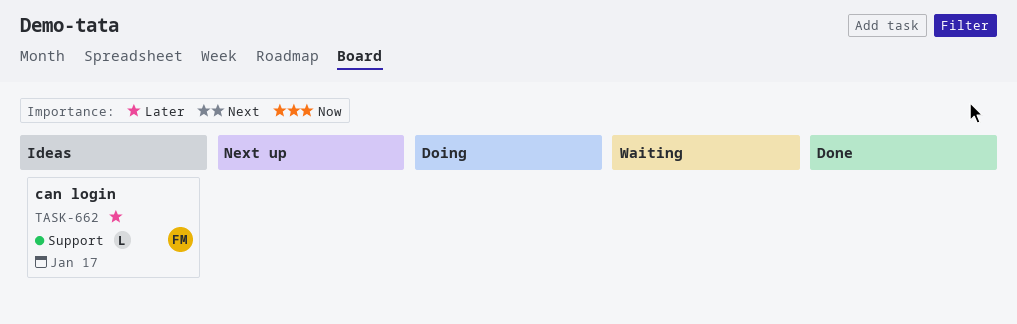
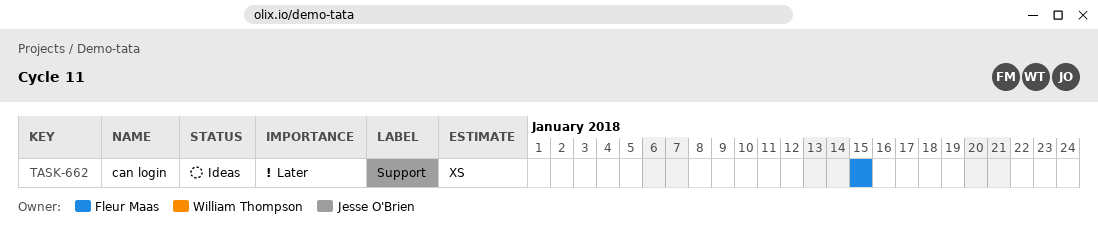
TASK-662, estimate: L -> XS
TASK-662, due: Jan 17 -> Jan 15

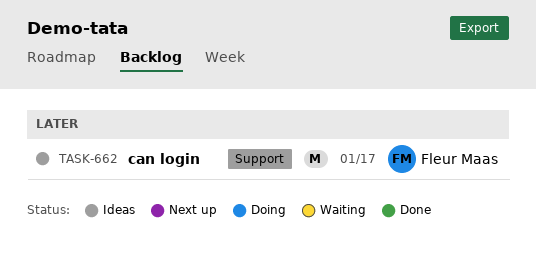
TASK-662, estimate: XS -> M
TASK-662, due: Jan 15 -> Jan 17

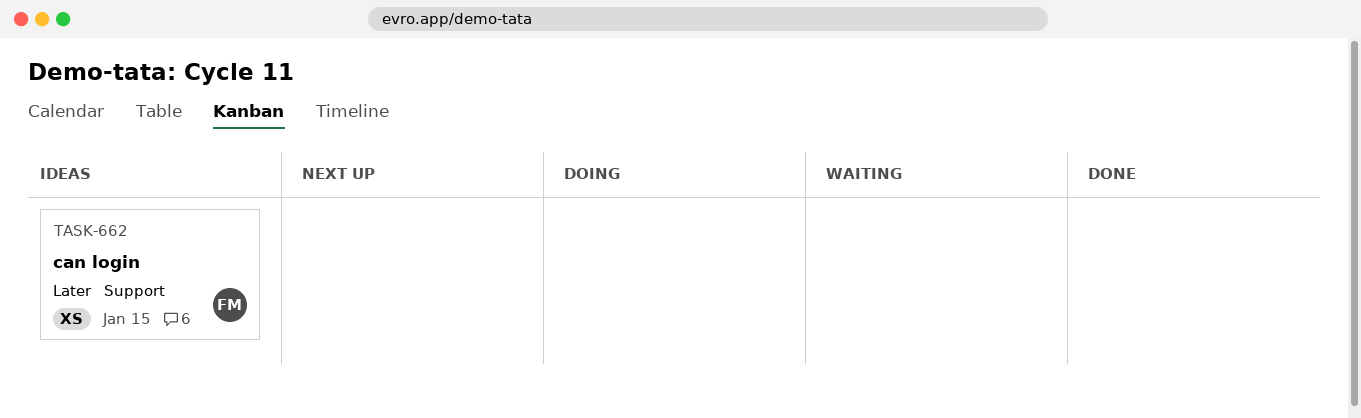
TASK-662, estimate: M -> XS
TASK-662, due: Jan 17 -> Jan 15

